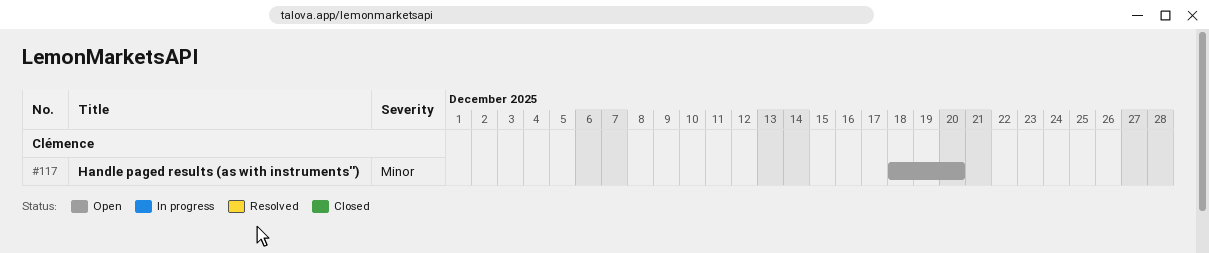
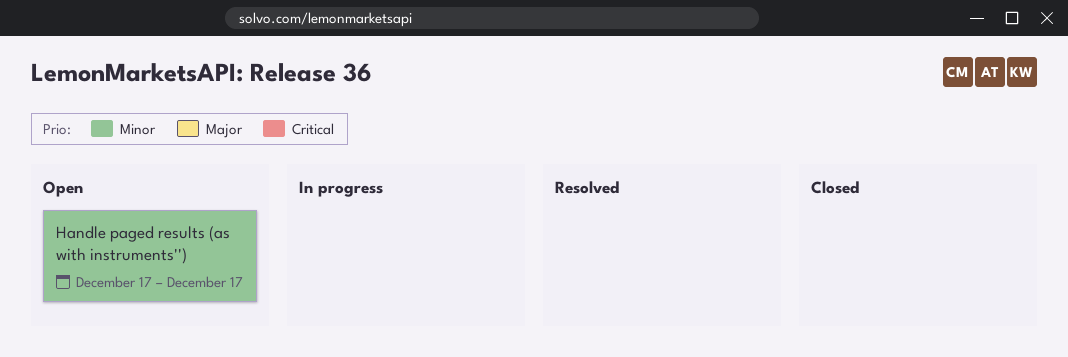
Handle paged results (as with instruments''), start: Dec 18 -> Dec 17
Handle paged results (as with instruments''), due: Dec 20 -> Dec 17

